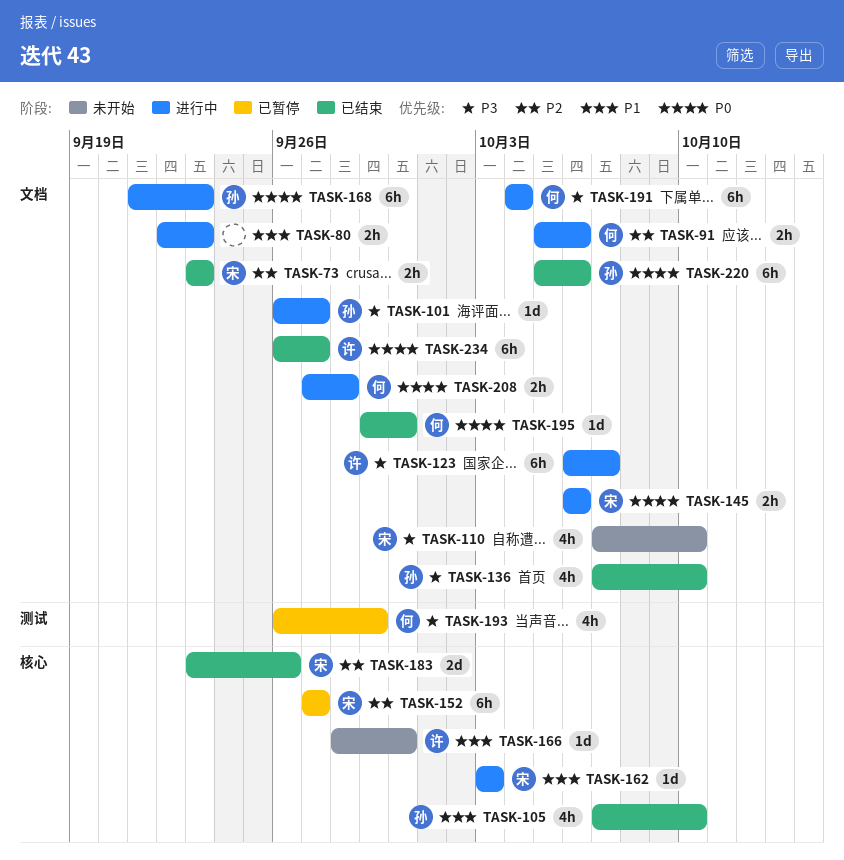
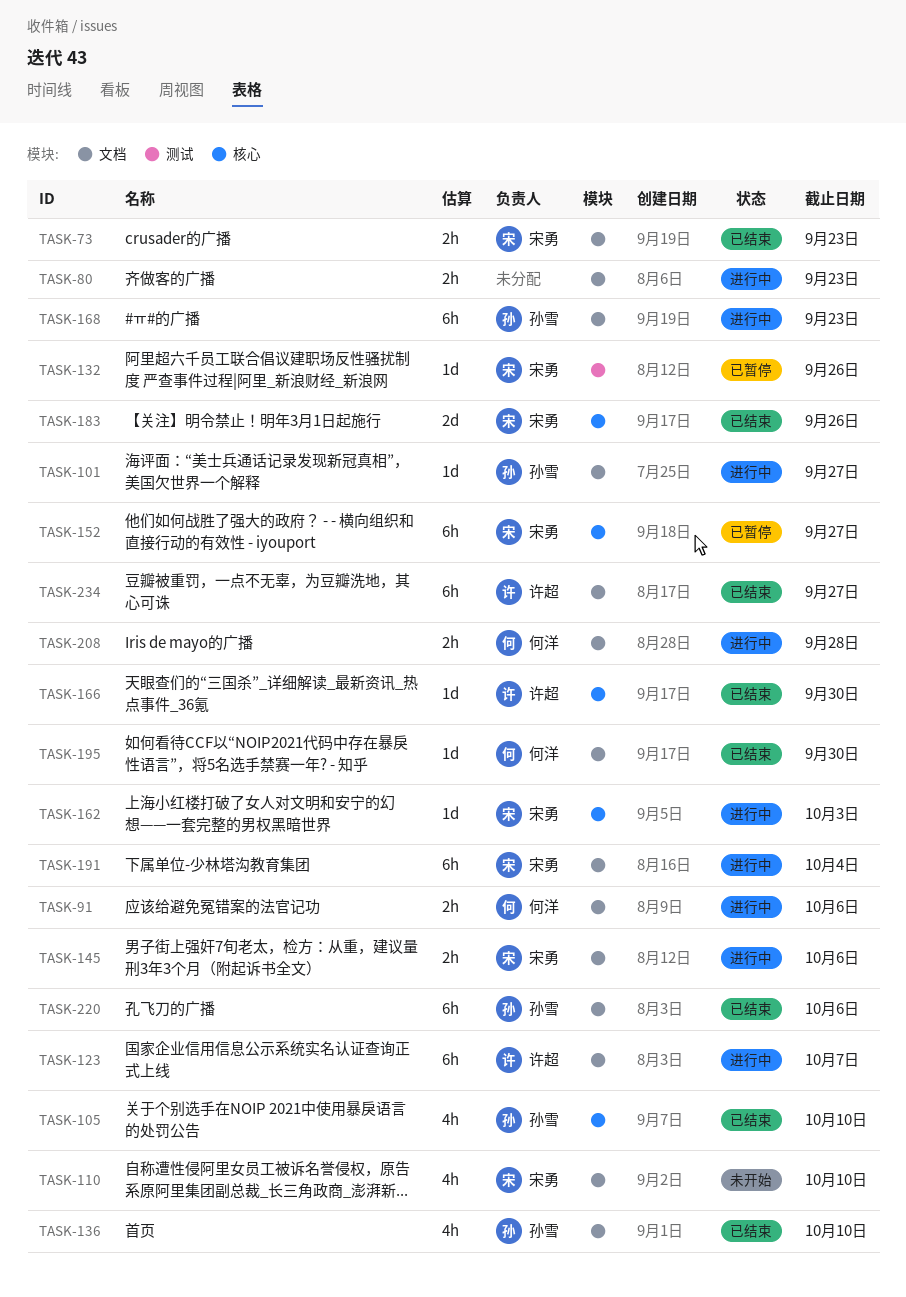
TASK-132: none -> present
TASK-166, status: 未开始 -> 已结束
TASK-191, owner: 何洋 -> 宋勇
TASK-193: present -> none

